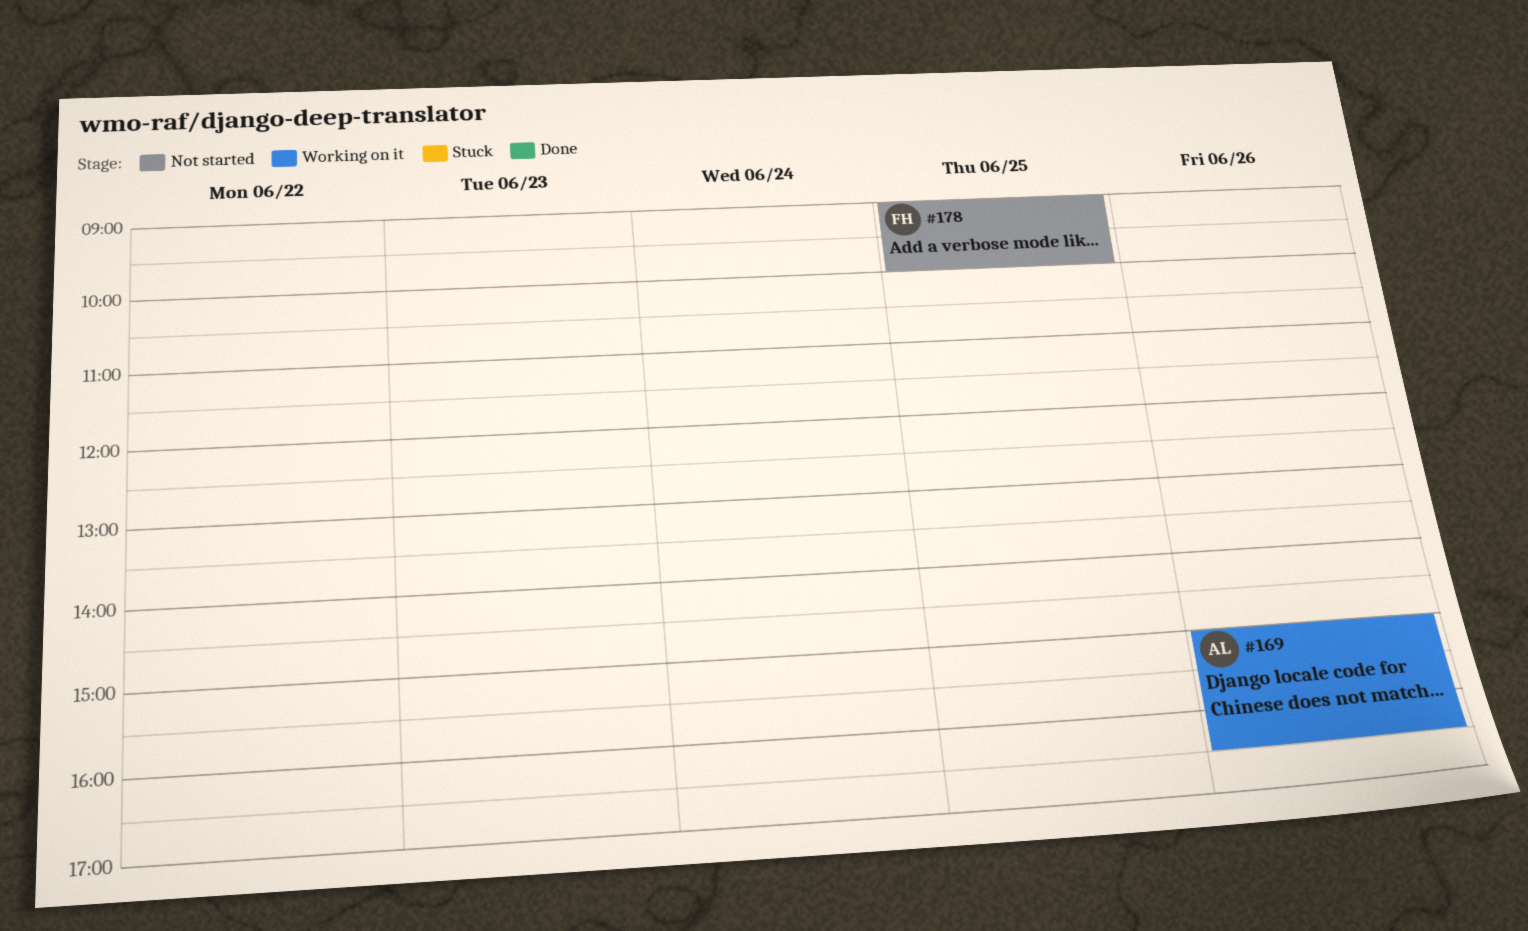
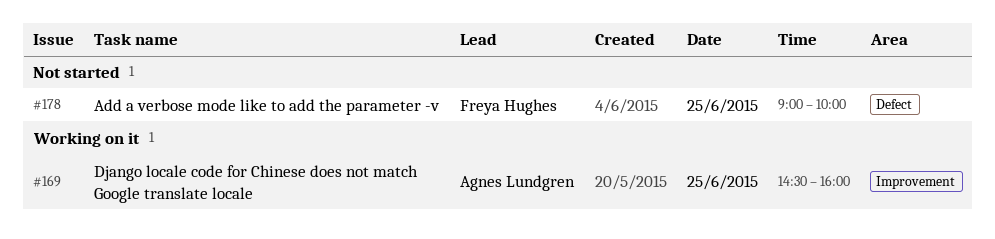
#169, day: Jun 26 -> Jun 25
#169, begins: 15:00 -> 14:30
#169, ends: 16:30 -> 16:00

